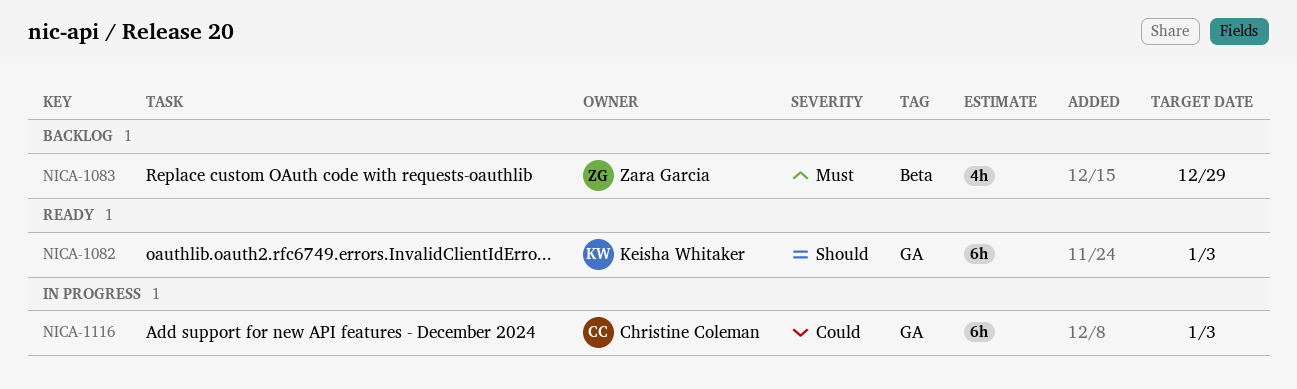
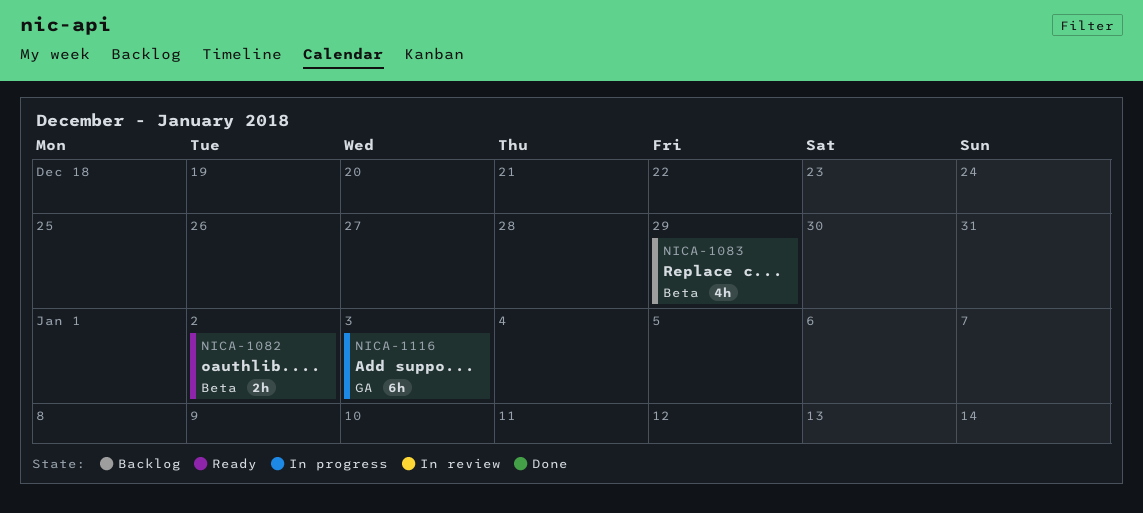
NICA-1082, label: GA -> Beta
NICA-1082, estimate: 6h -> 2h
NICA-1082, due: Jan 3 -> Jan 2

